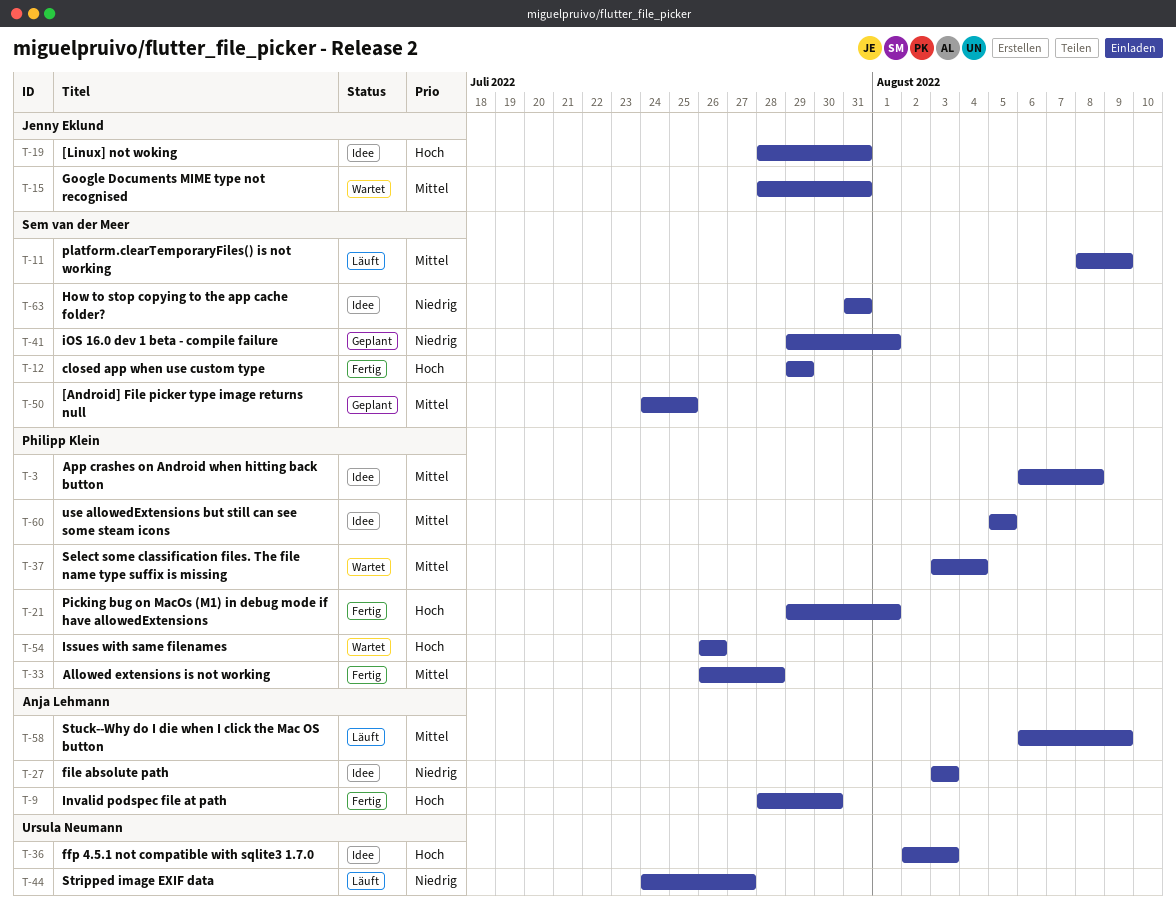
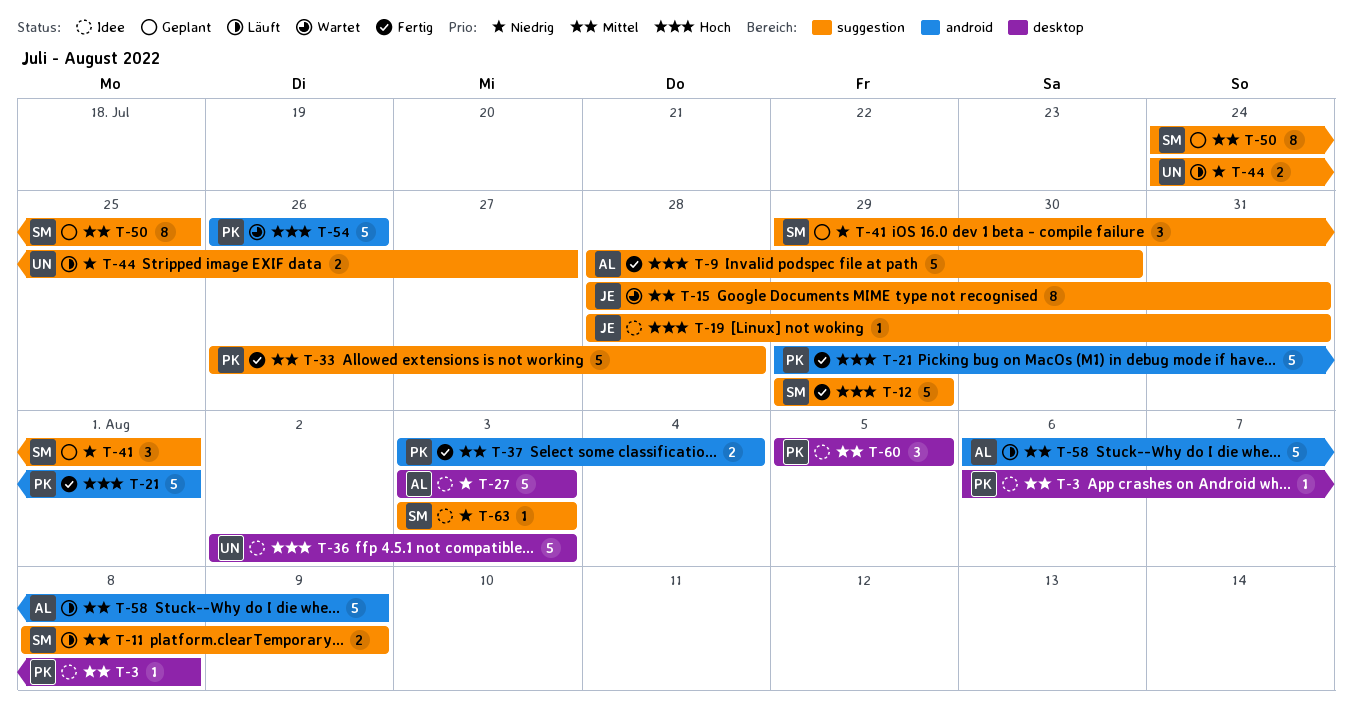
T-37, status: Wartet -> Fertig
T-63, start: Jul 31 -> Aug 3
T-63, due: Jul 31 -> Aug 3

